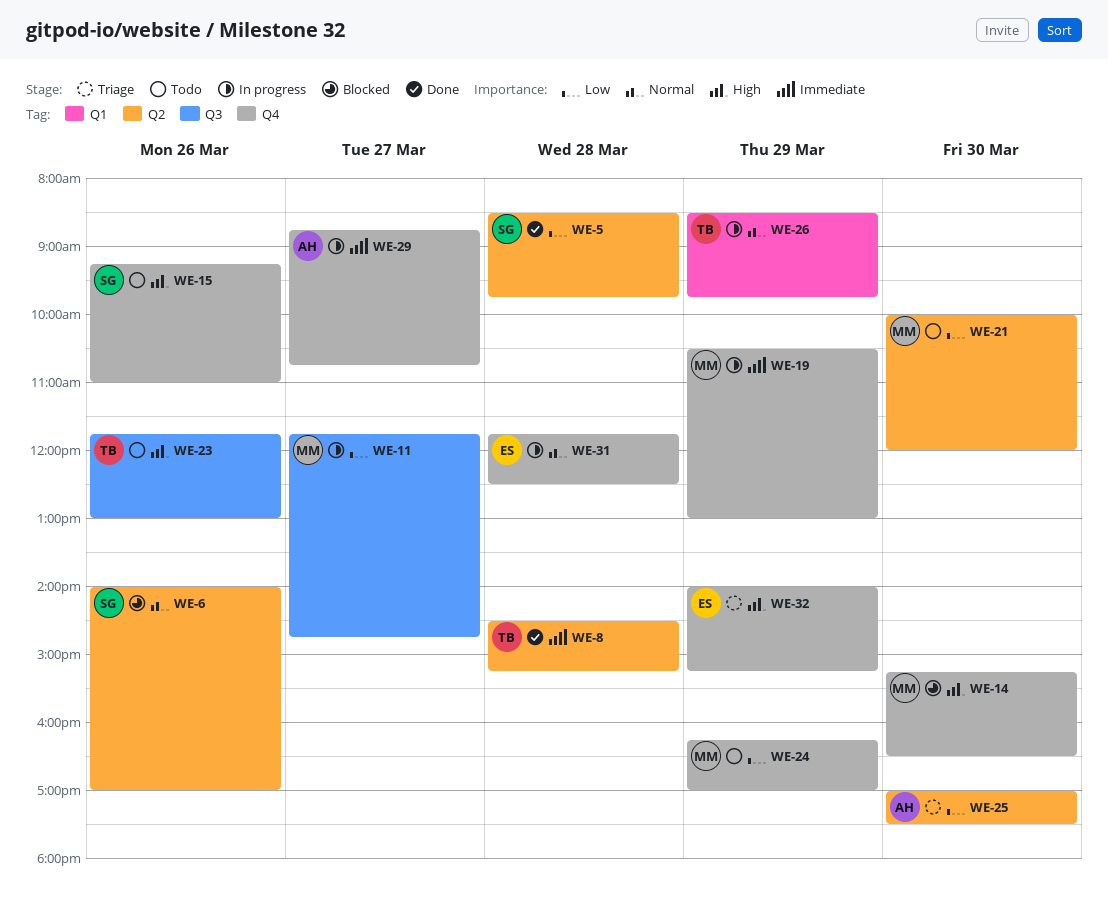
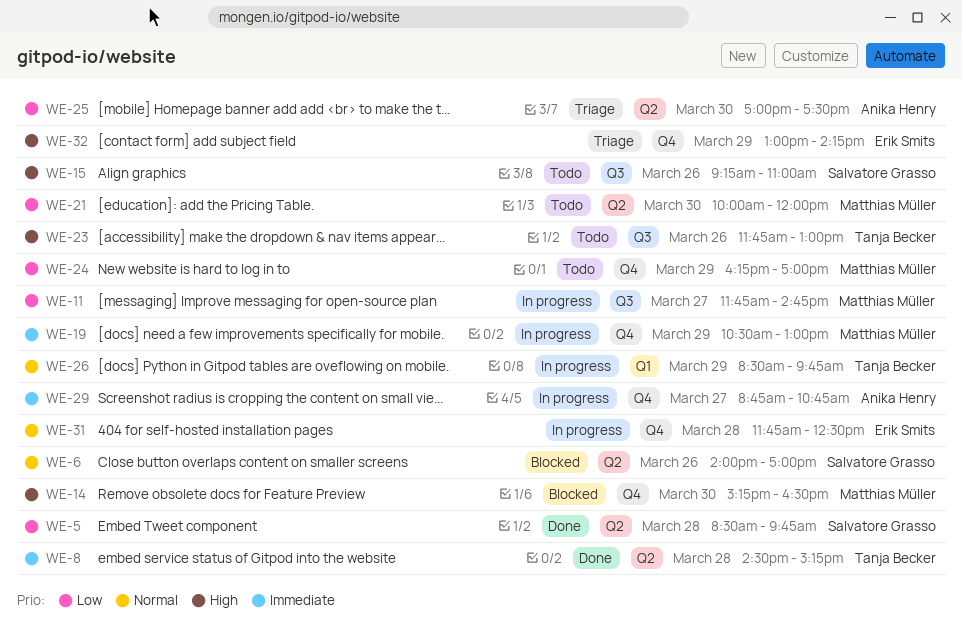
WE-15, label: Q4 -> Q3
WE-32, begins: 14:00 -> 13:00
WE-32, ends: 15:15 -> 14:15

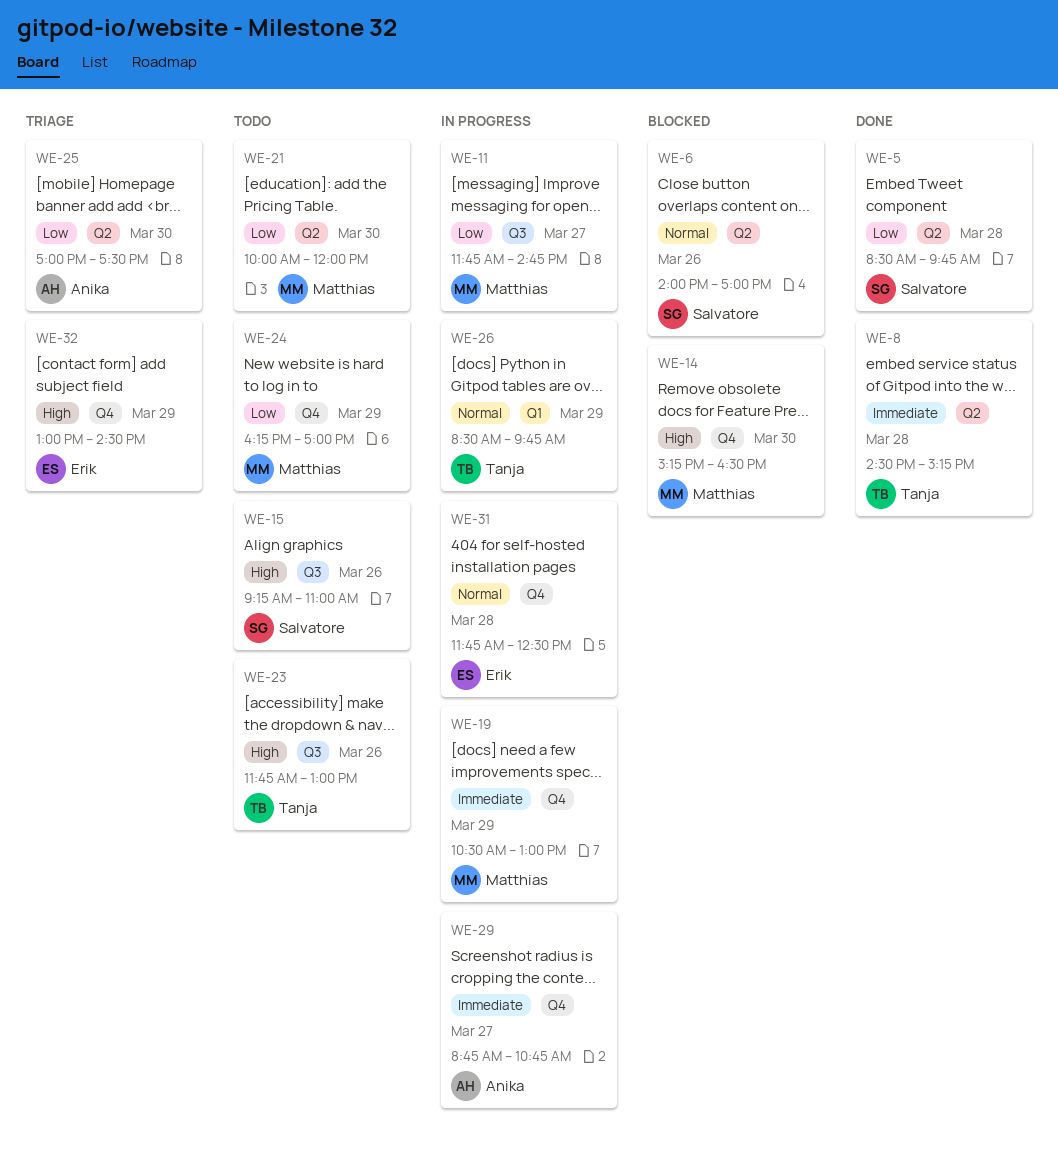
WE-32, ends: 14:15 -> 14:30

